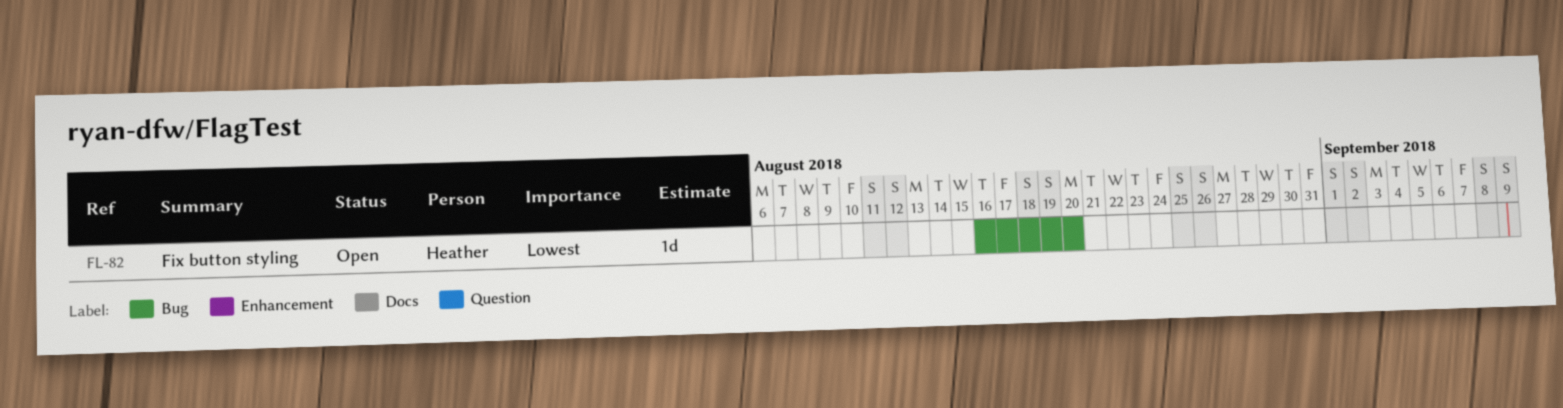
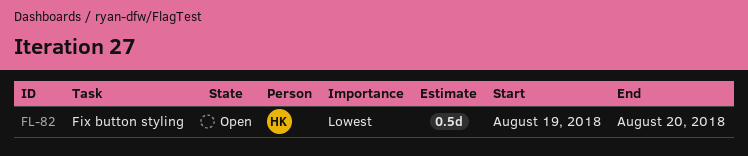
FL-82, estimate: 1d -> 0.5d
FL-82, start: Aug 16 -> Aug 19

